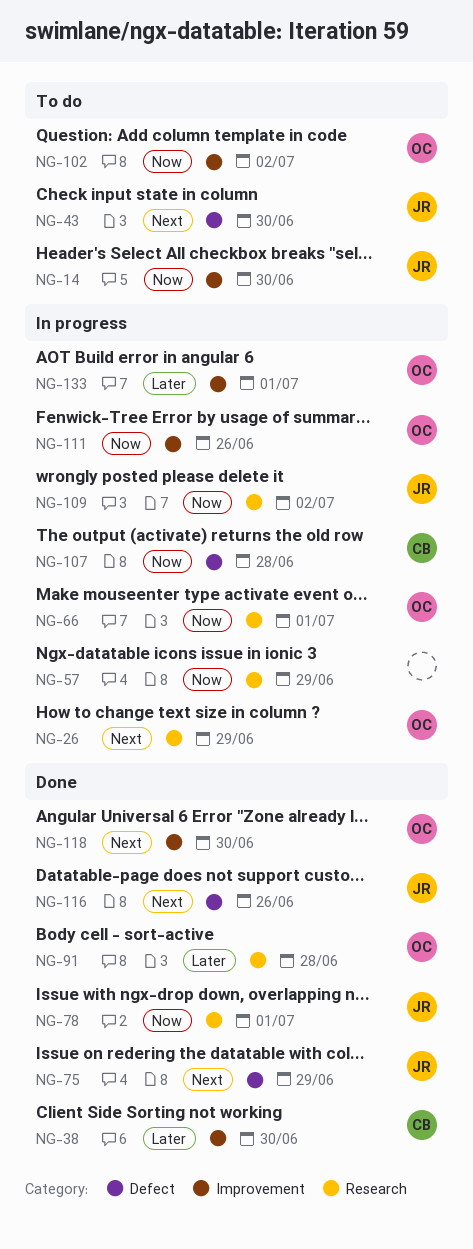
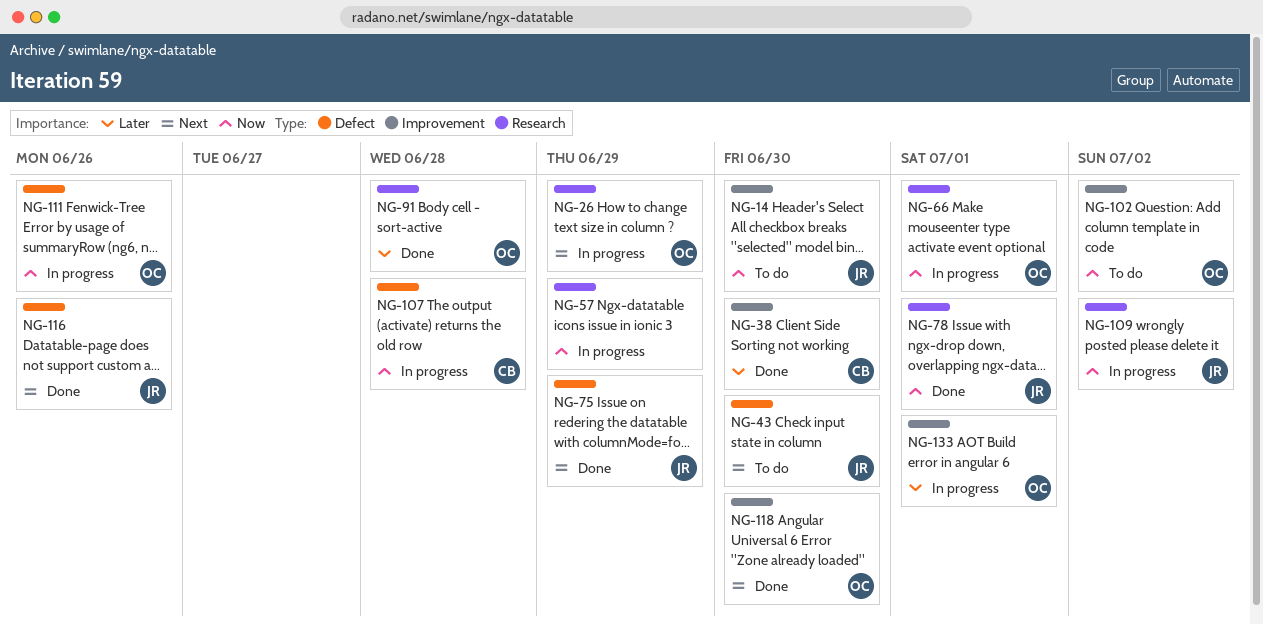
NG-111, label: Improvement -> Defect

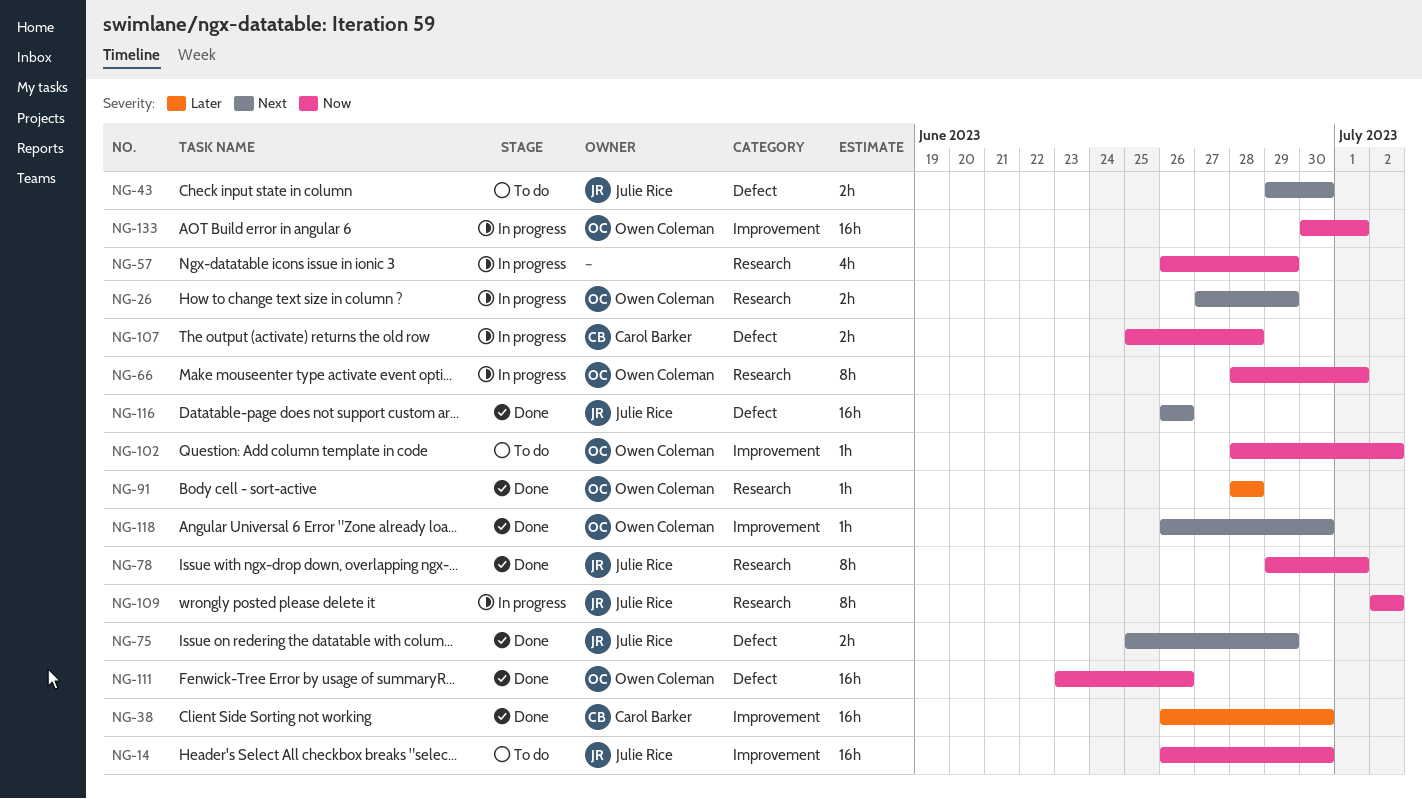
NG-111, status: In progress -> Done
NG-133, priority: Later -> Now

